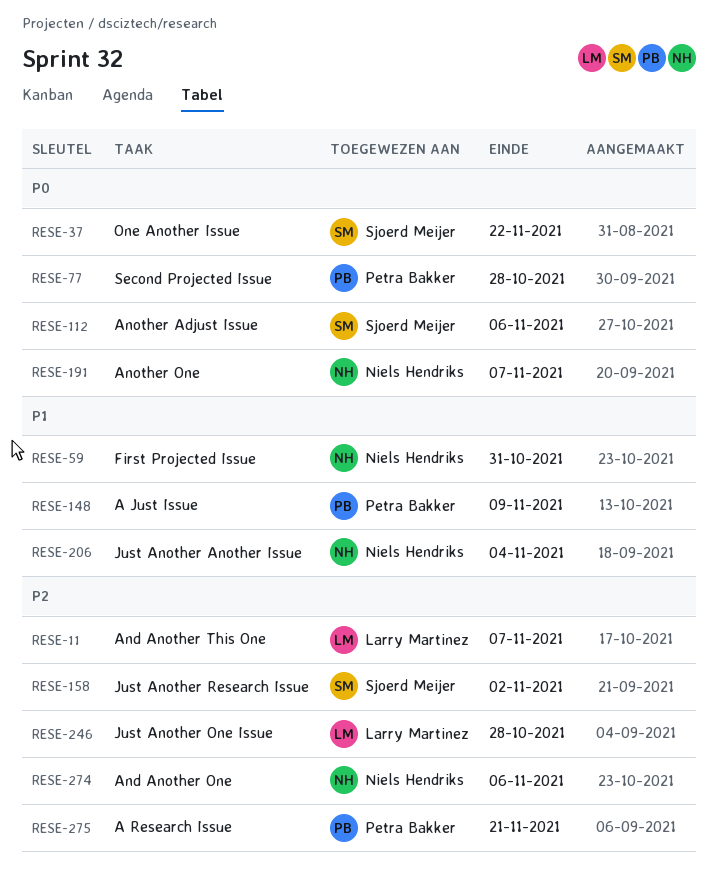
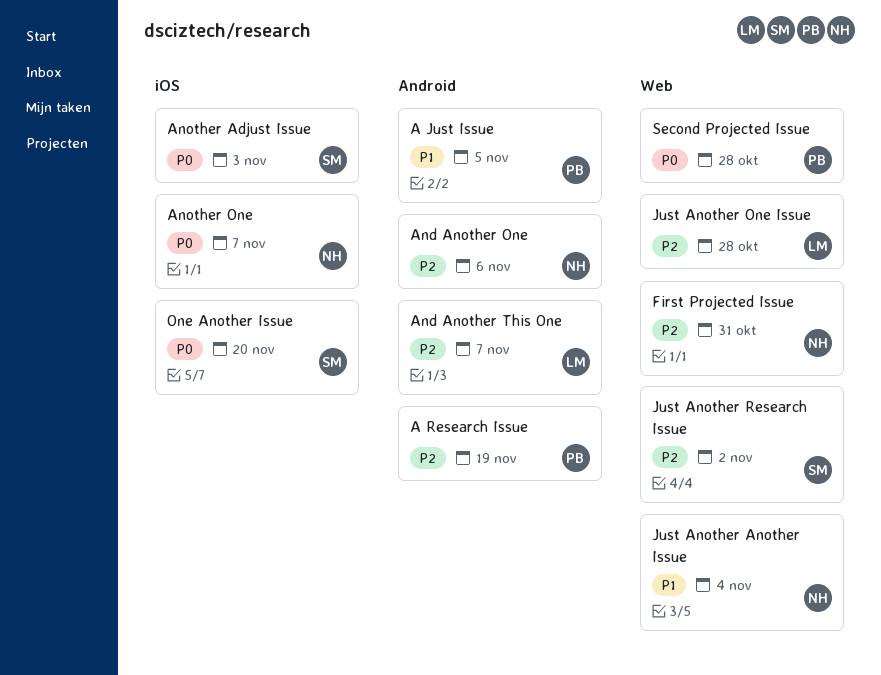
A Just Issue, due: Nov 9 -> Nov 5
A Research Issue, due: Nov 21 -> Nov 19
Another Adjust Issue, due: Nov 6 -> Nov 3
First Projected Issue, priority: P1 -> P2
One Another Issue, due: Nov 22 -> Nov 20

